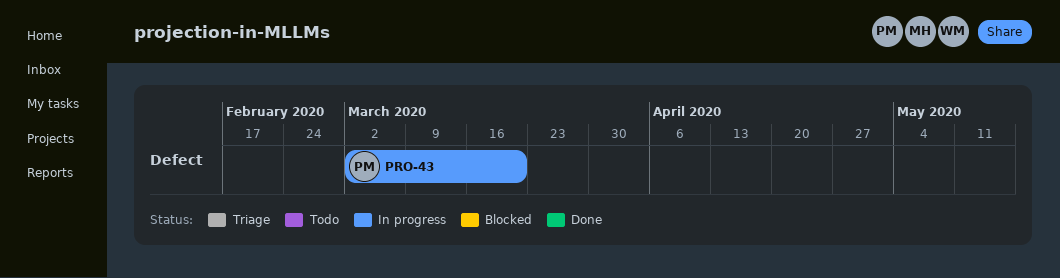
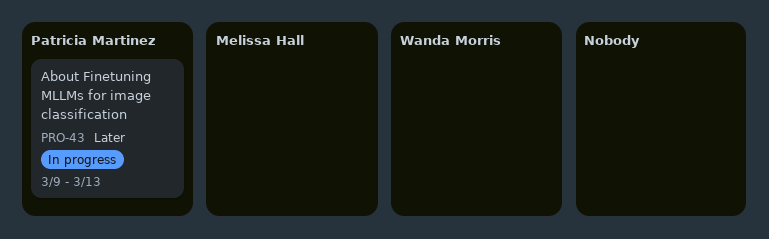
PRO-43, start: Mar 2 -> Mar 9
PRO-43, due: Mar 20 -> Mar 13

